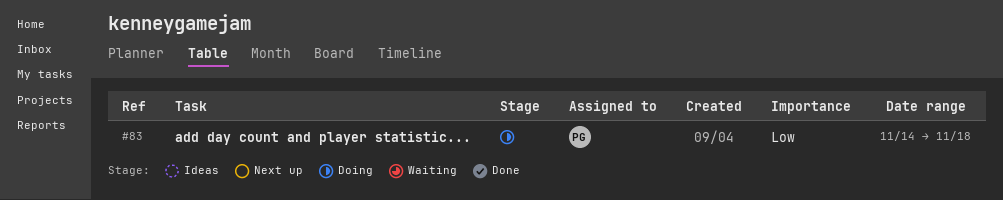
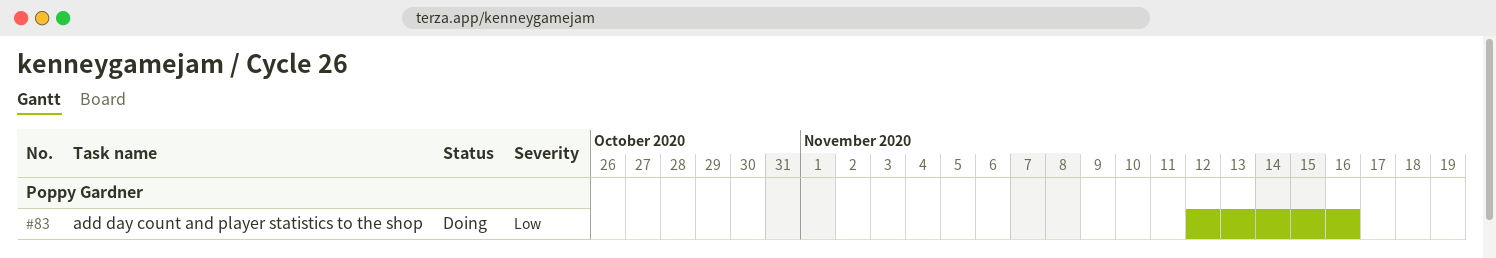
#83, start: Nov 14 -> Nov 12
#83, due: Nov 18 -> Nov 16

